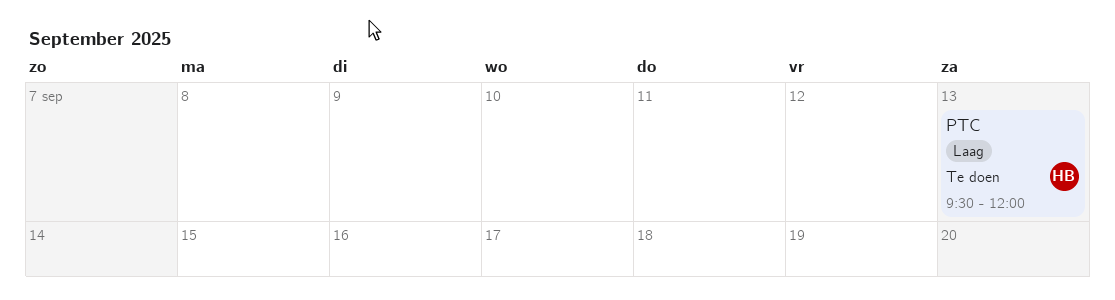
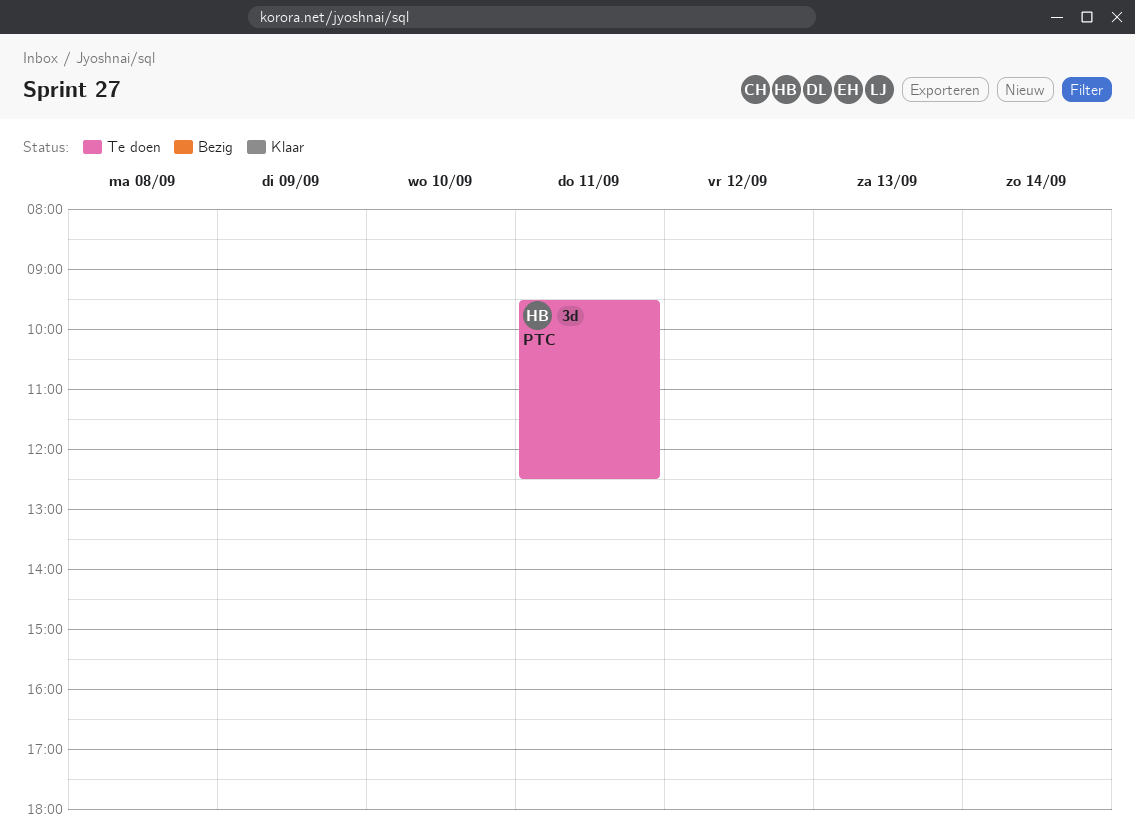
PTC, day: Sep 13 -> Sep 11
PTC, ends: 12:00 -> 12:30

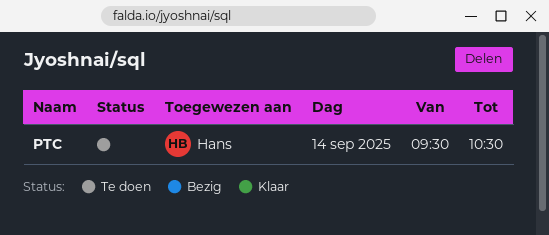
PTC, day: Sep 11 -> Sep 14
PTC, ends: 12:30 -> 10:30

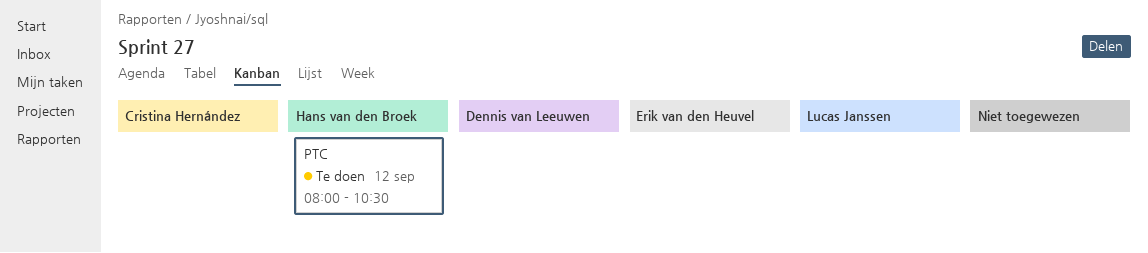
PTC, day: Sep 14 -> Sep 12
PTC, begins: 09:30 -> 08:00

